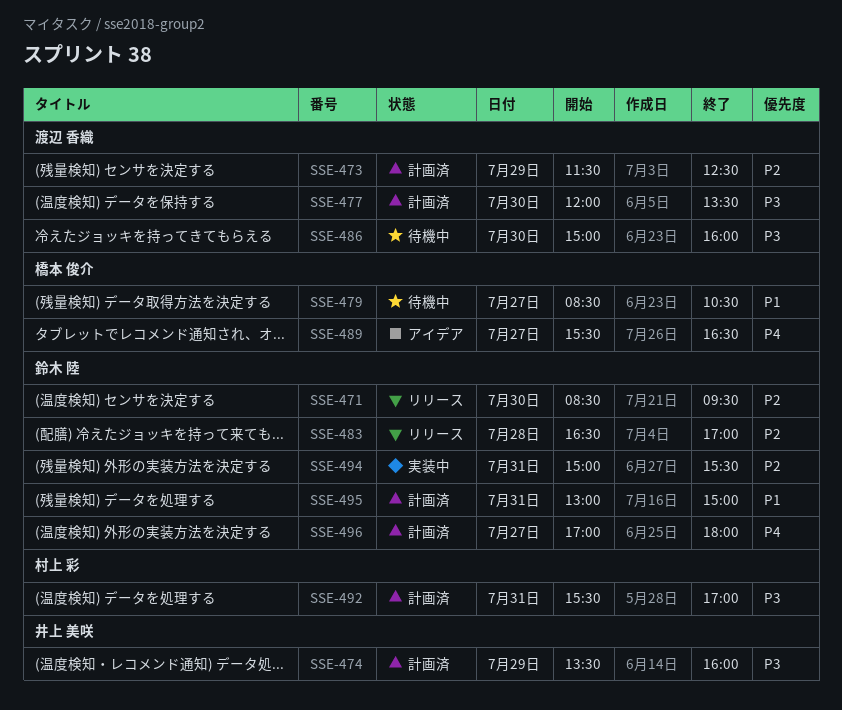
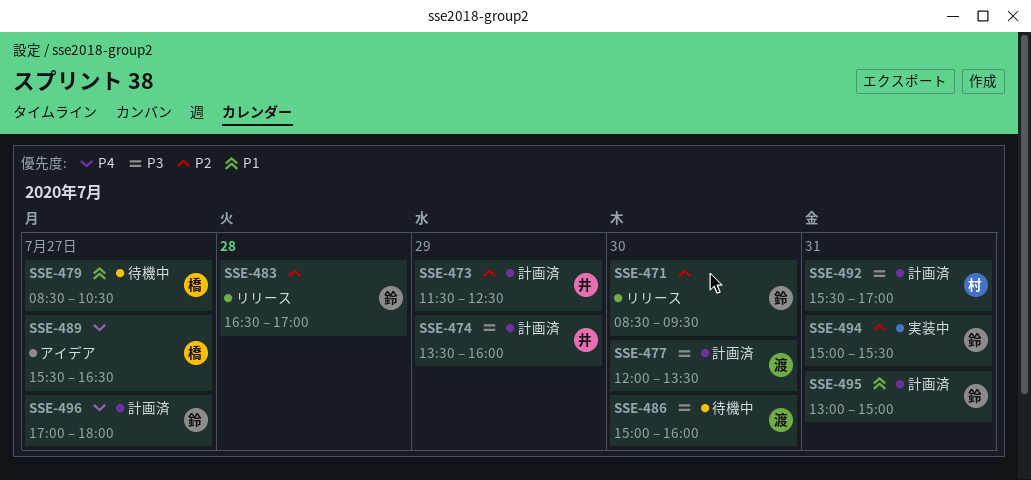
SSE-473, owner: 渡辺 香織 -> 井上 美咲

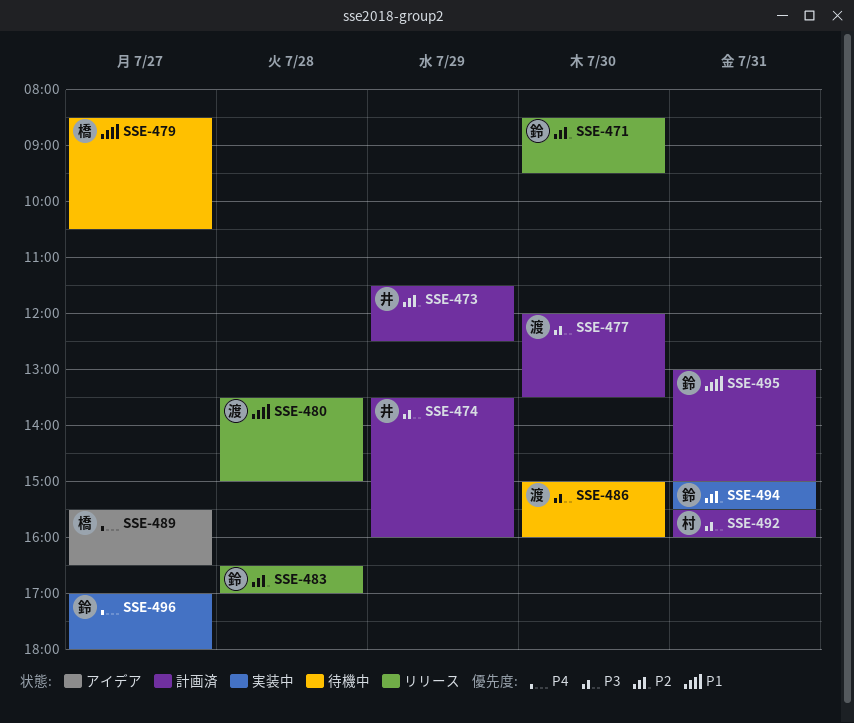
SSE-480: none -> present
SSE-492, ends: 17:00 -> 16:00
SSE-496, status: 計画済 -> 実装中

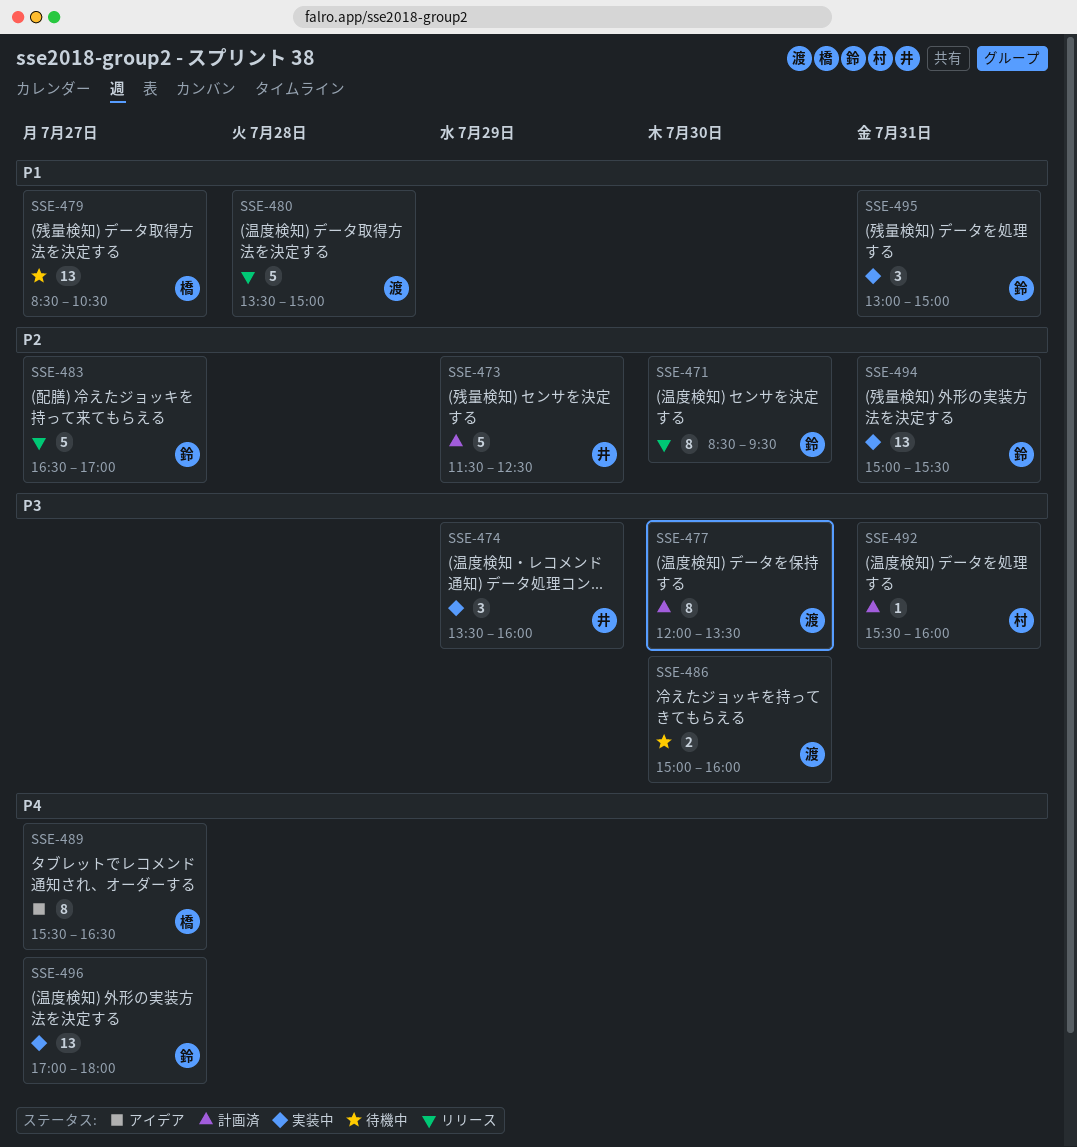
SSE-474, status: 計画済 -> 実装中
SSE-483, day: Jul 28 -> Jul 27
SSE-495, status: 計画済 -> 実装中

